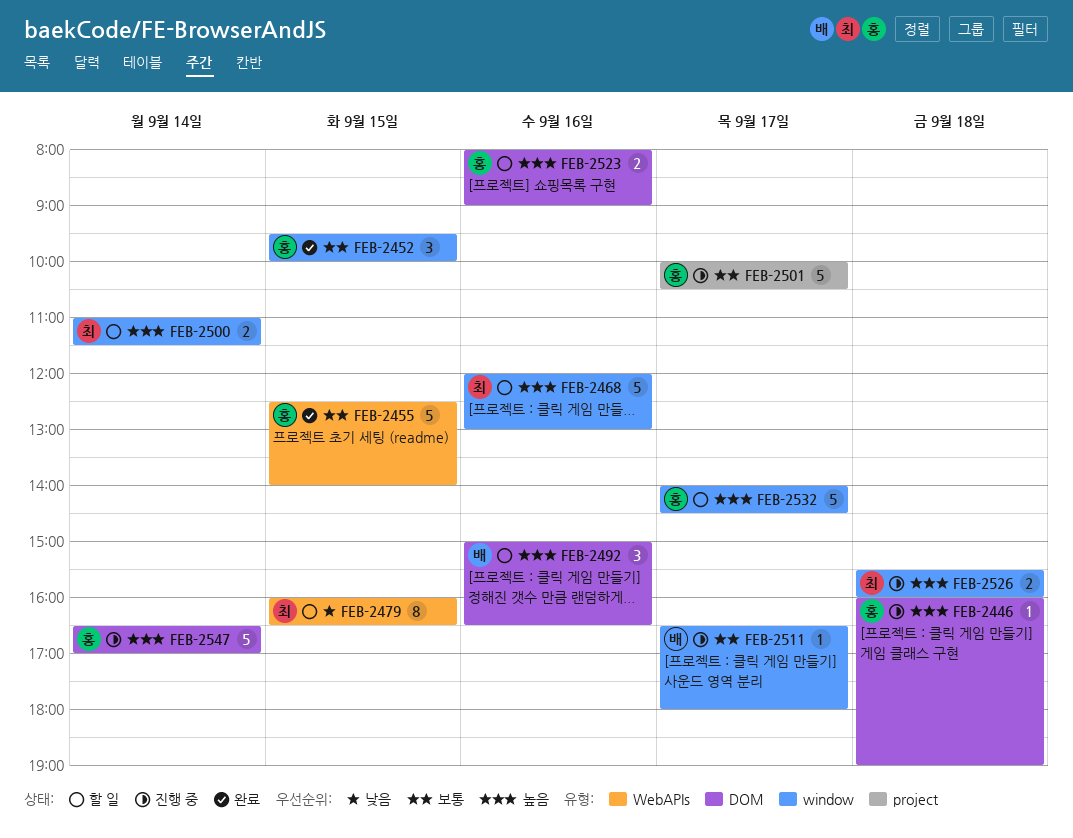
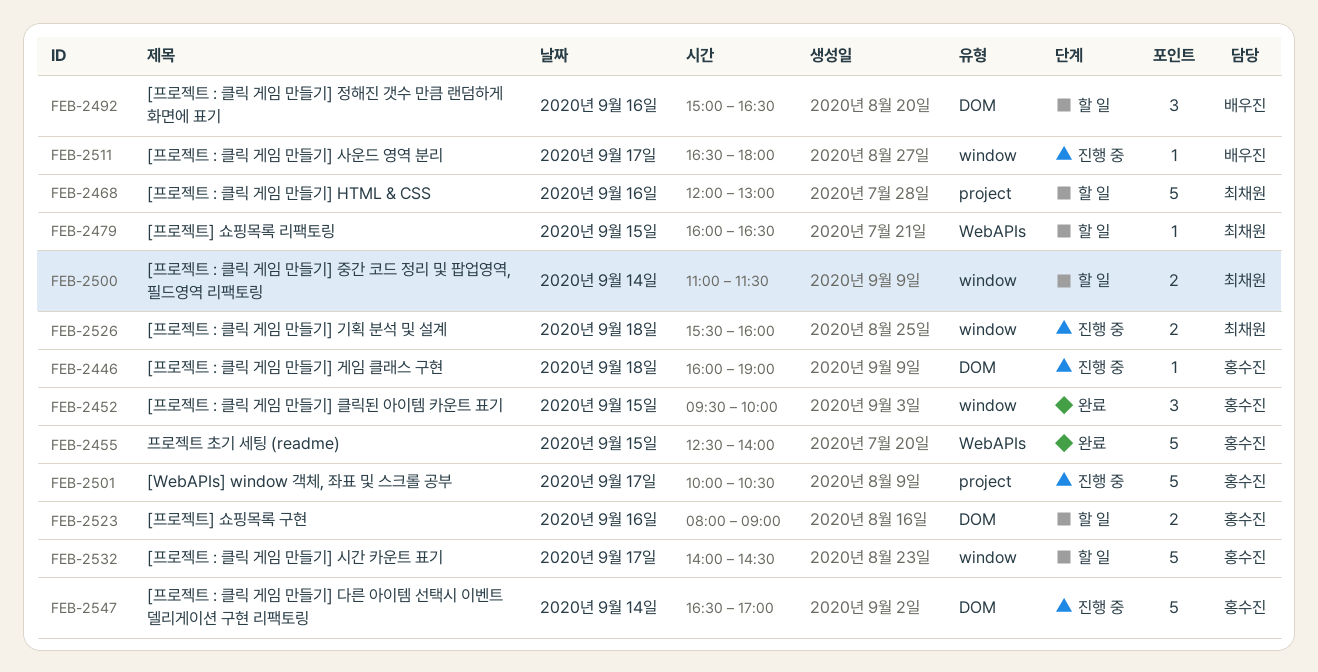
FEB-2468, label: window -> project
FEB-2479, estimate: 8 -> 1

